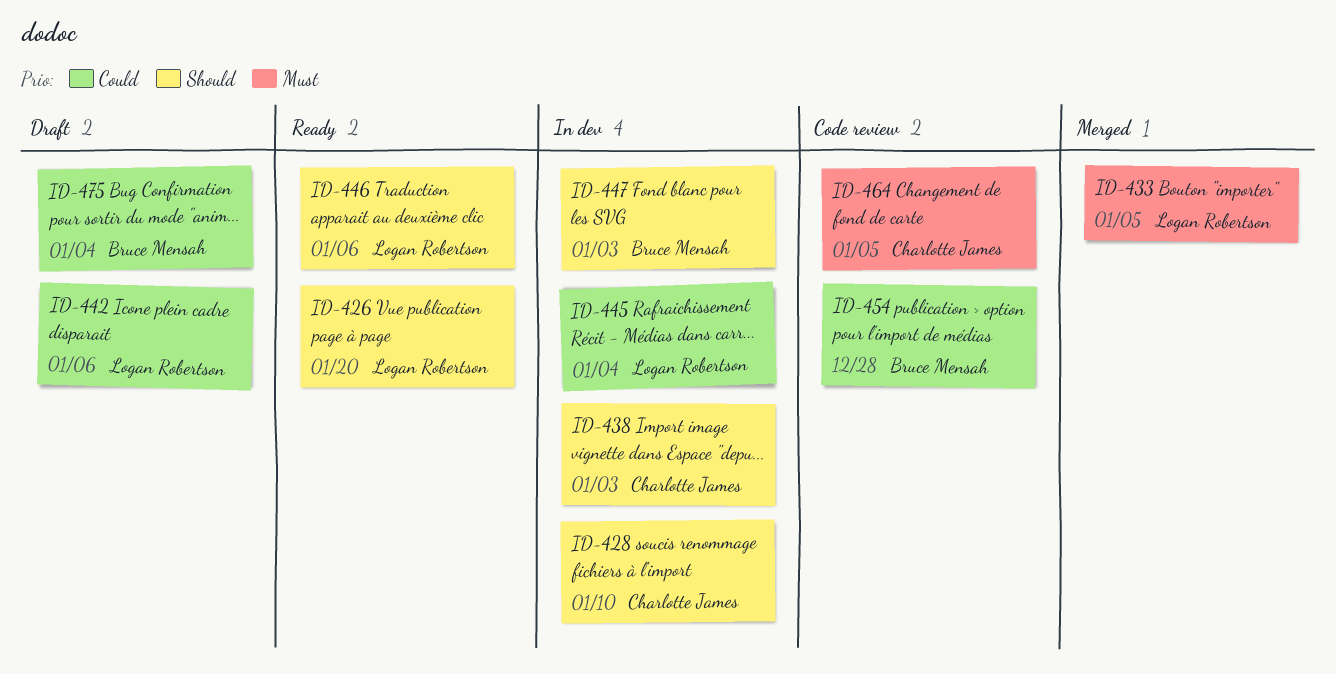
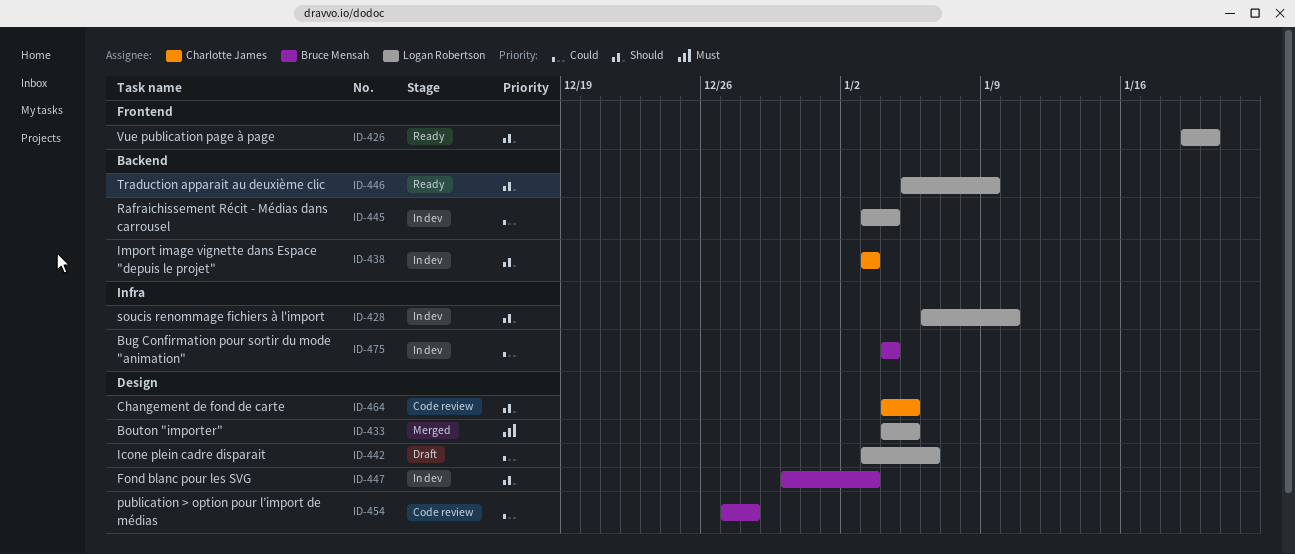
ID-428, owner: Charlotte James -> Logan Robertson
ID-446, due: Jan 6 -> Jan 9
ID-464, priority: Must -> Should
ID-475, status: Draft -> In dev

